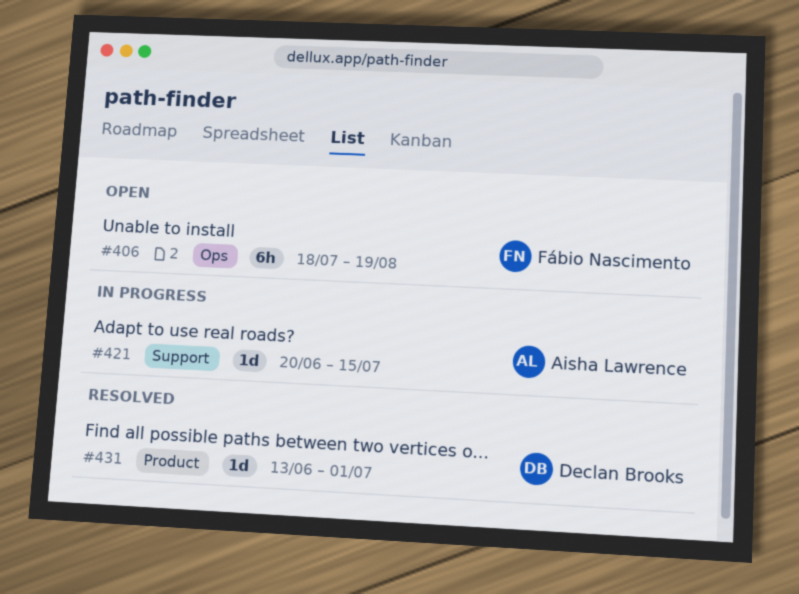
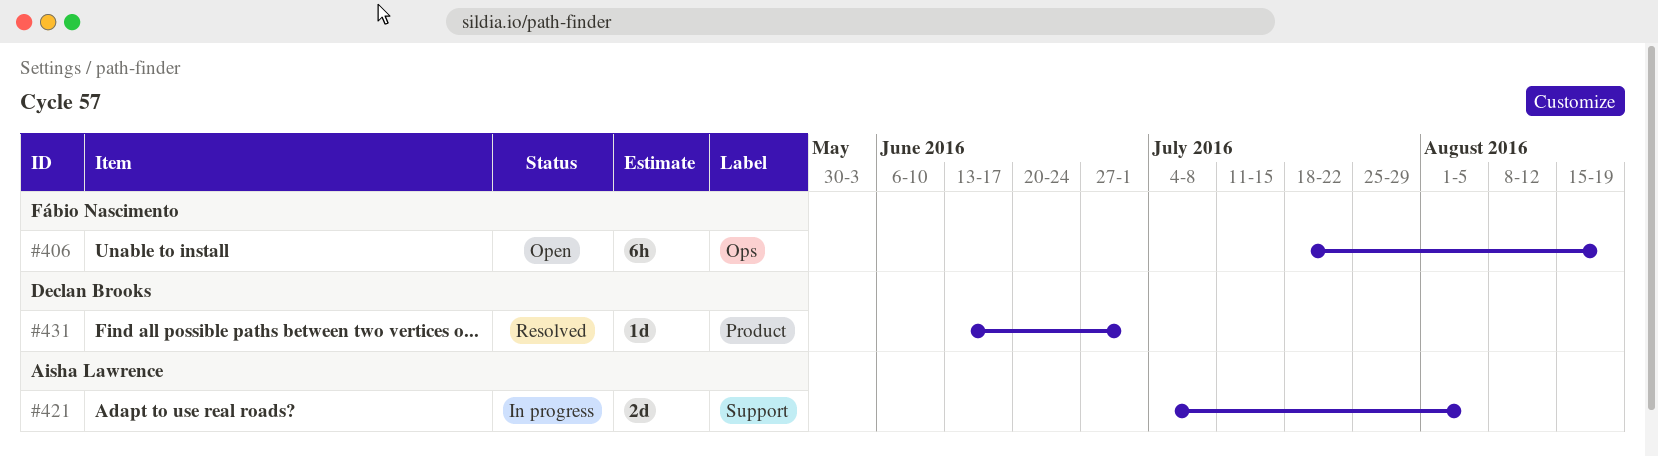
#421, estimate: 1d -> 2d
#421, start: Jun 20 -> Jul 4
#421, due: Jul 15 -> Aug 5

